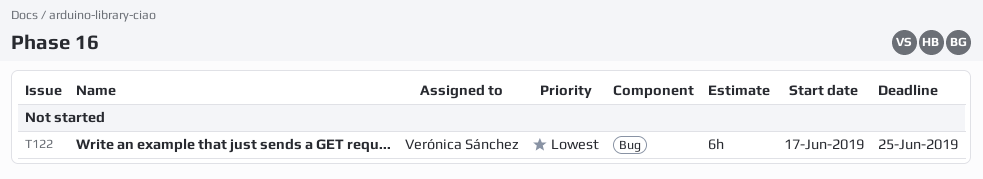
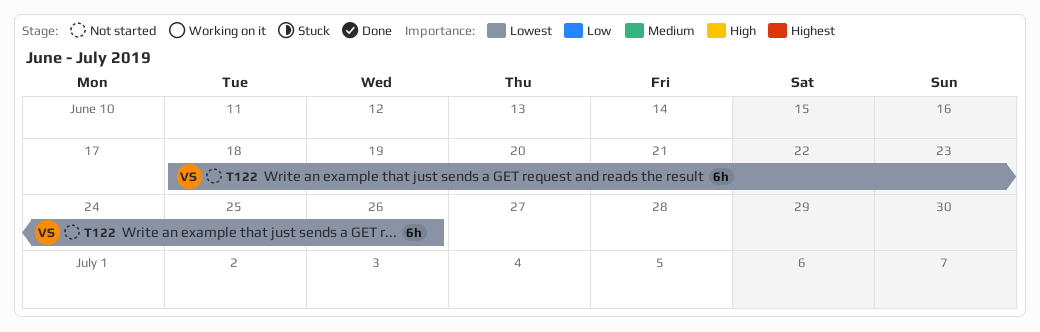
T122, start: Jun 17 -> Jun 18
T122, due: Jun 25 -> Jun 26

